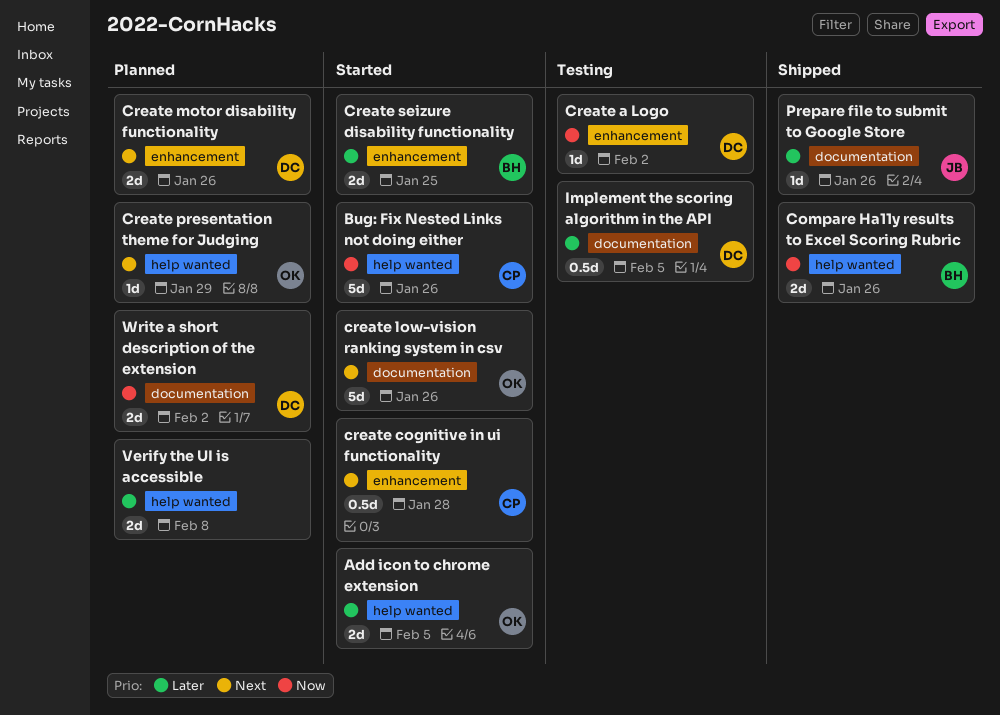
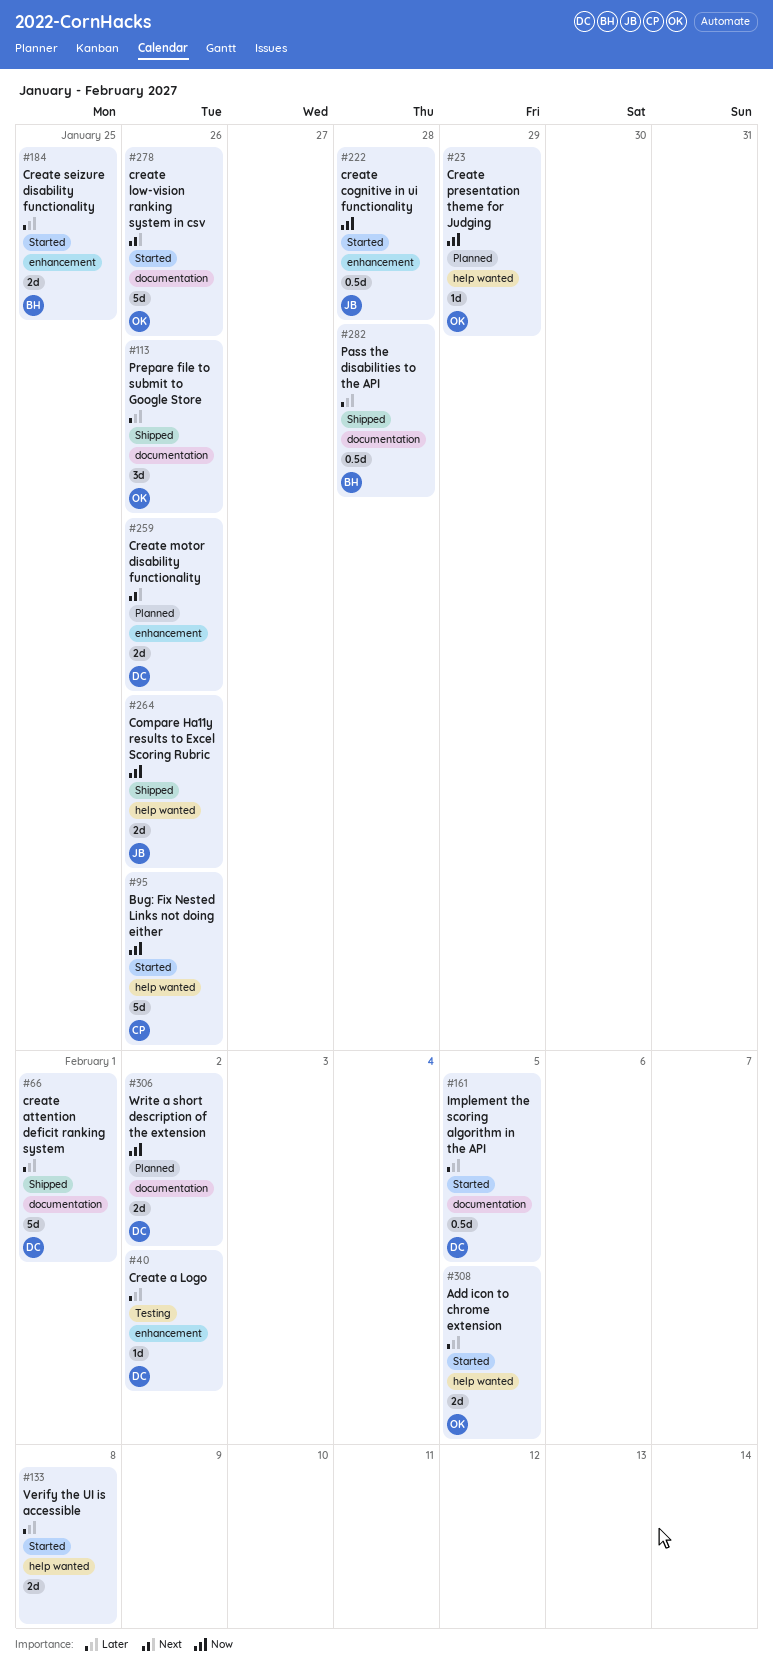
Compare Ha11y results to Excel Scoring Rubric, owner: BH -> JB
Create a Logo, priority: Now -> Later
create attention deficit ranking system: none -> present
create cognitive in ui functionality, owner: CP -> JB
create cognitive in ui functionality, priority: Next -> Now
Create presentation theme for Judging, priority: Next -> Now
Implement the scoring algorithm in the API, status: Testing -> Started
Pass the disabilities to the API: none -> present
Prepare file to submit to Google Store, owner: JB -> OK
Prepare file to submit to Google Store, estimate: 1d -> 3d
Verify the UI is accessible, status: Planned -> Started

